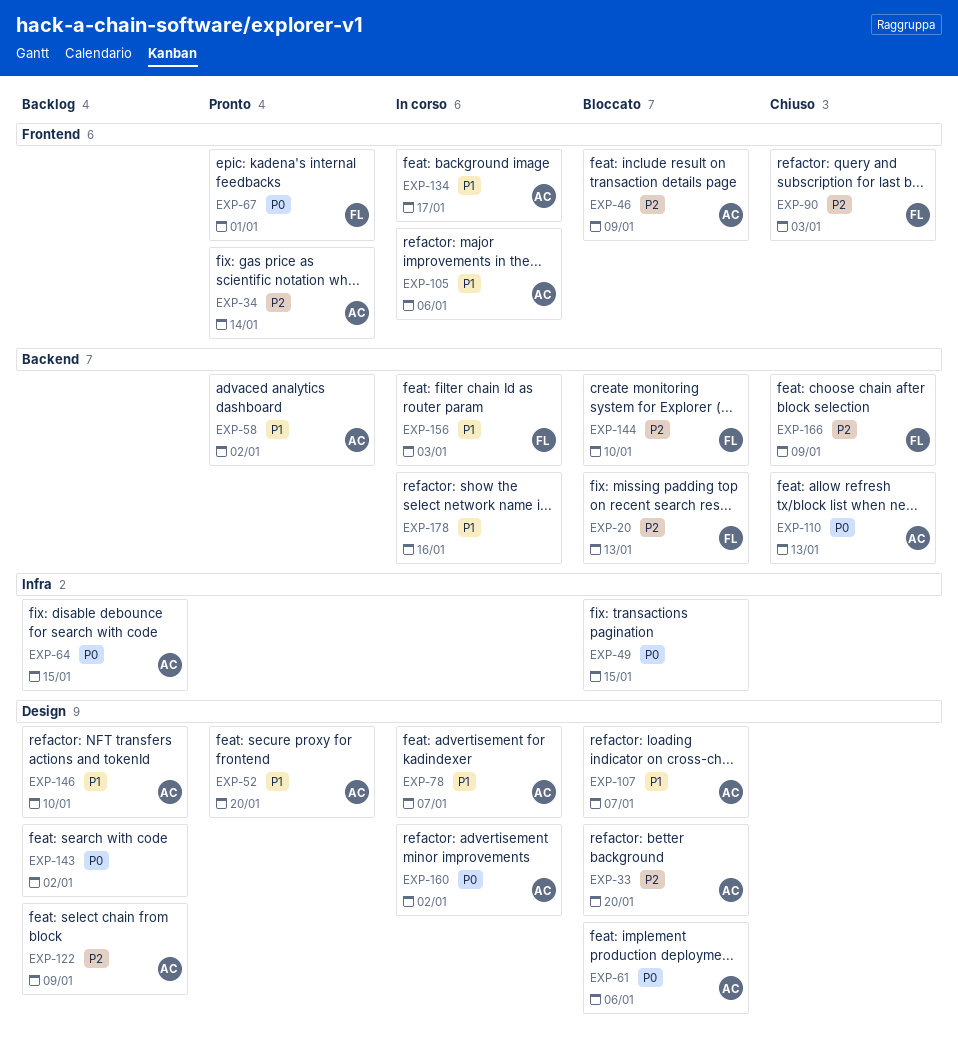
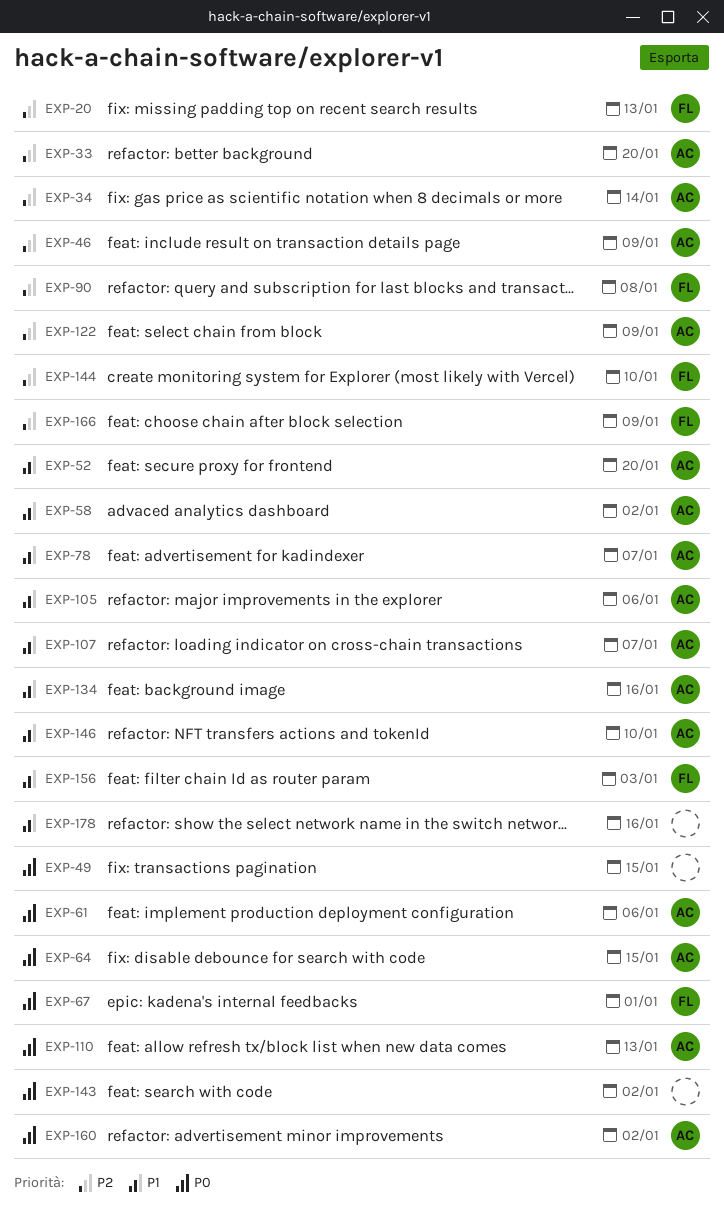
EXP-90, due: Jan 3 -> Jan 8
EXP-134, due: Jan 17 -> Jan 16

